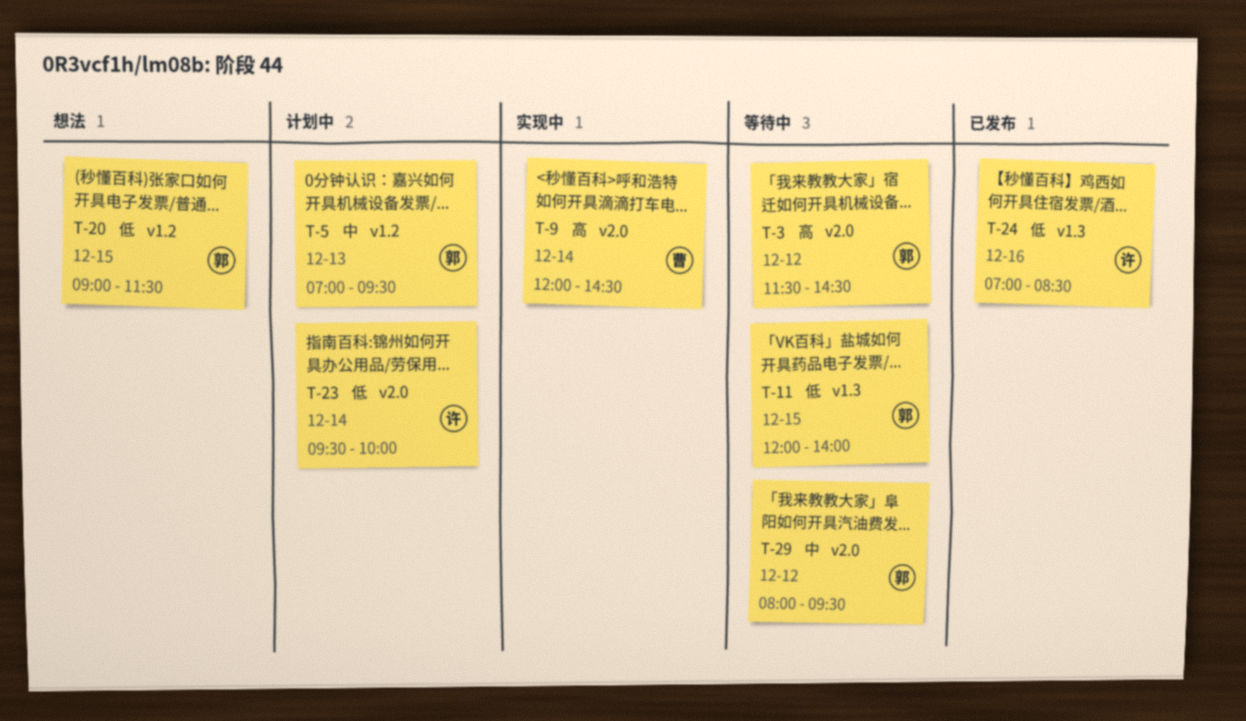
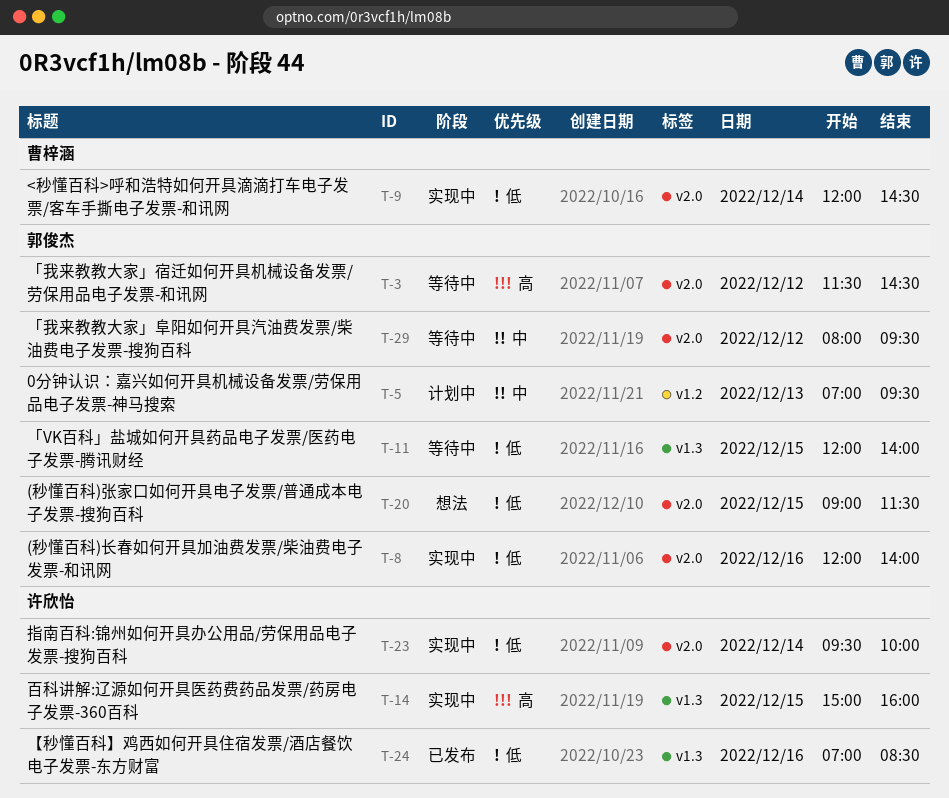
T-8: none -> present
T-9, priority: 高 -> 低
T-14: none -> present
T-20, label: v1.2 -> v2.0
T-23, status: 计划中 -> 实现中

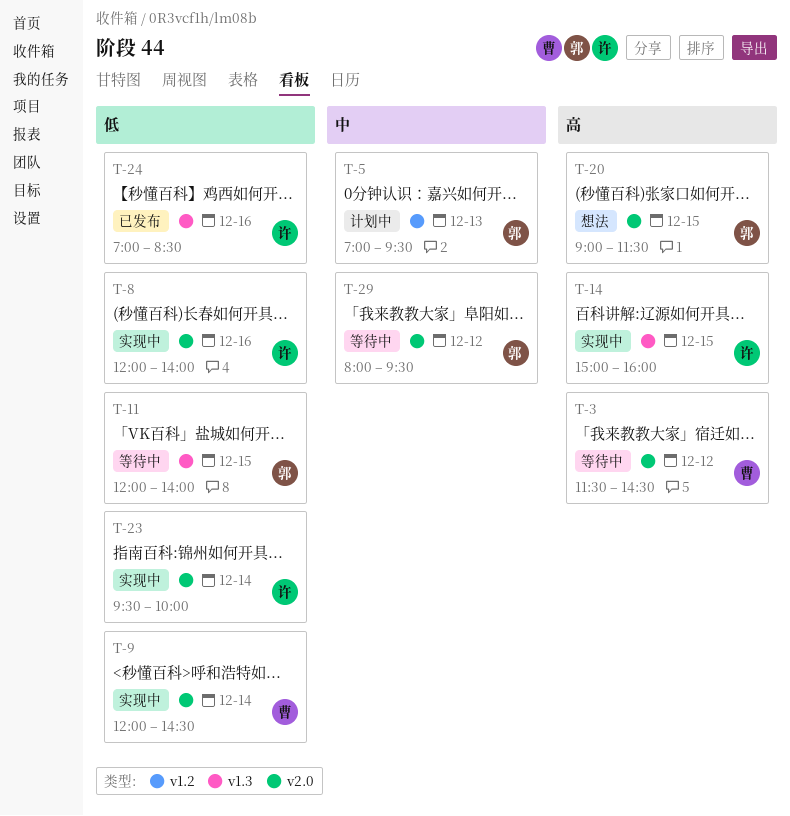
T-3, owner: 郭俊杰 -> 曹梓涵
T-8, owner: 郭俊杰 -> 许欣怡
T-20, priority: 低 -> 高

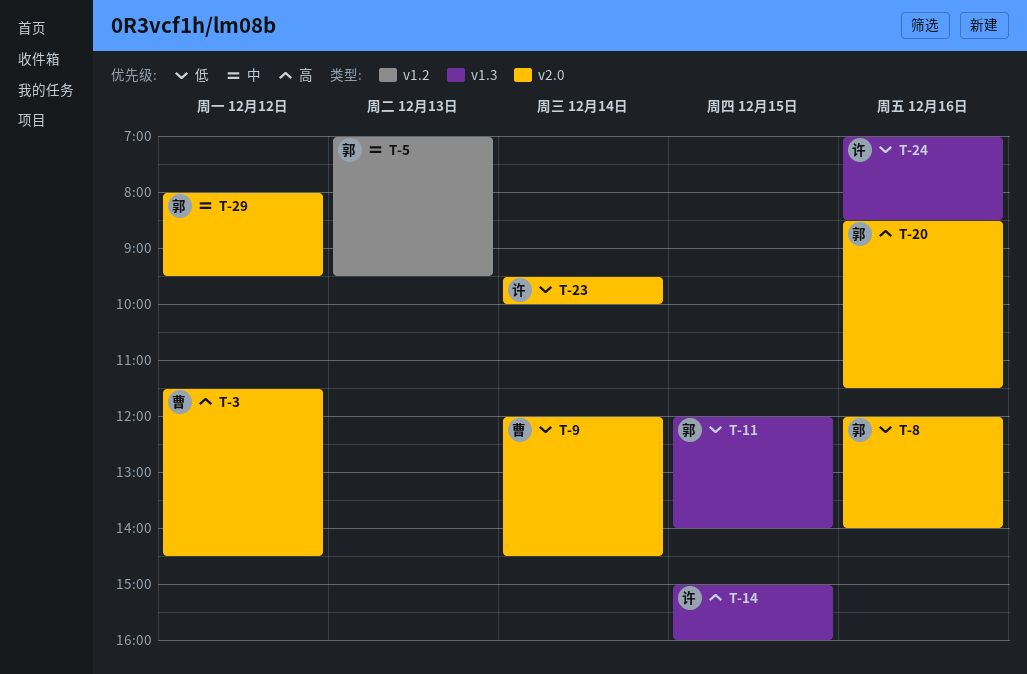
T-8, owner: 许 -> 郭
T-20, day: Dec 15 -> Dec 16
T-20, begins: 09:00 -> 08:30

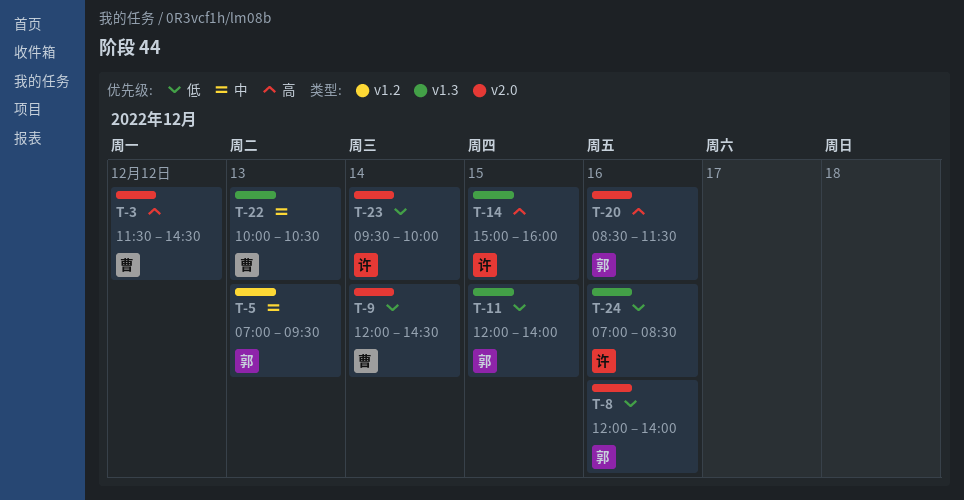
T-22: none -> present
T-29: present -> none

